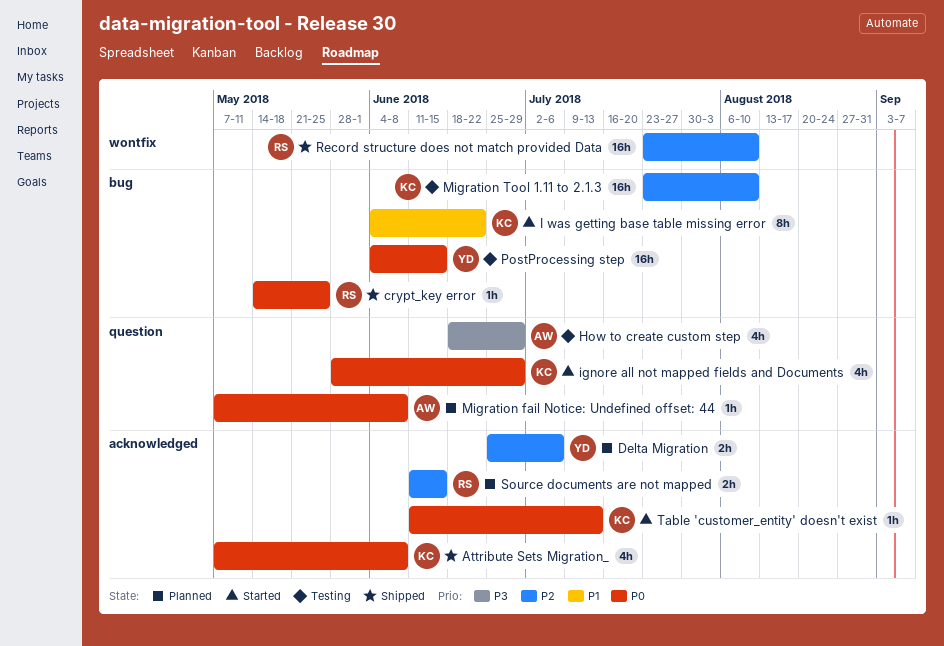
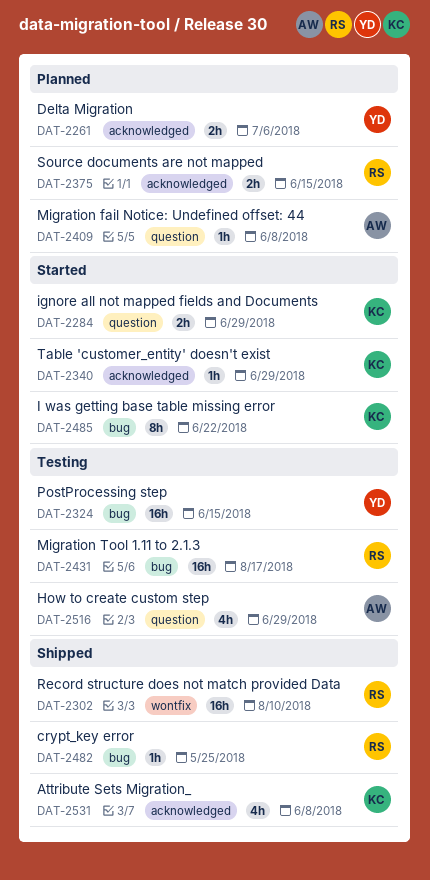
ignore all not mapped fields and Documents, estimate: 4h -> 2h
Migration Tool 1.11 to 2.1.3, owner: KC -> RS
Migration Tool 1.11 to 2.1.3, due: Aug 10 -> Aug 17
Table 'customer_entity' doesn't exist, due: Jul 13 -> Jun 29

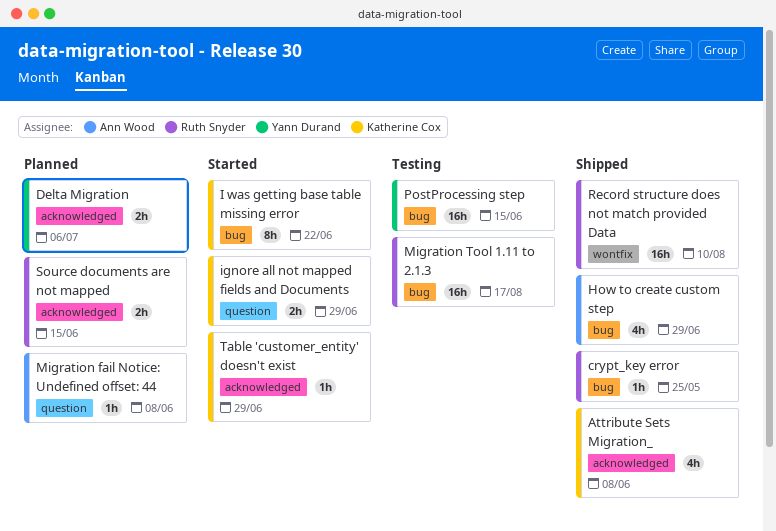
How to create custom step, status: Testing -> Shipped
How to create custom step, label: question -> bug

